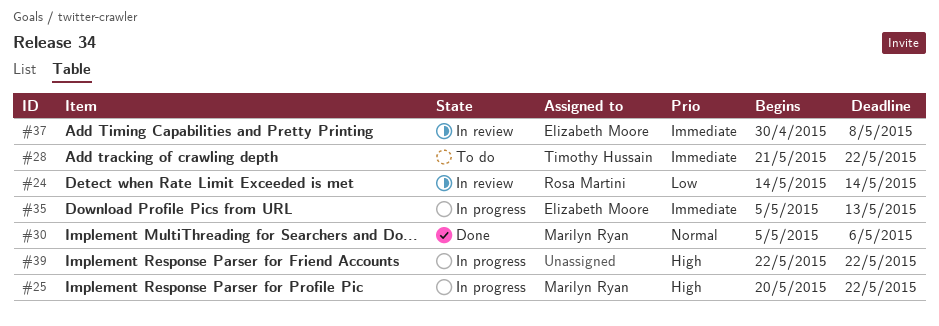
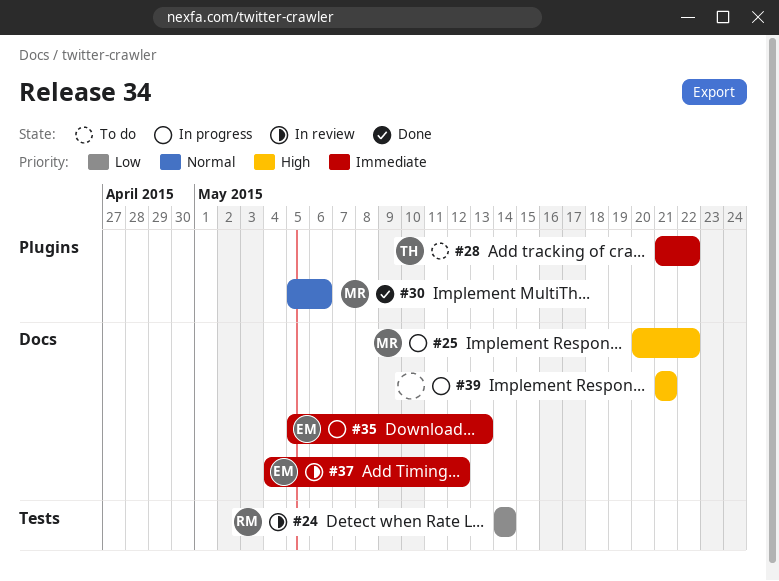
#37, start: Apr 30 -> May 4
#37, due: May 8 -> May 12
#39, start: May 22 -> May 21
#39, due: May 22 -> May 21

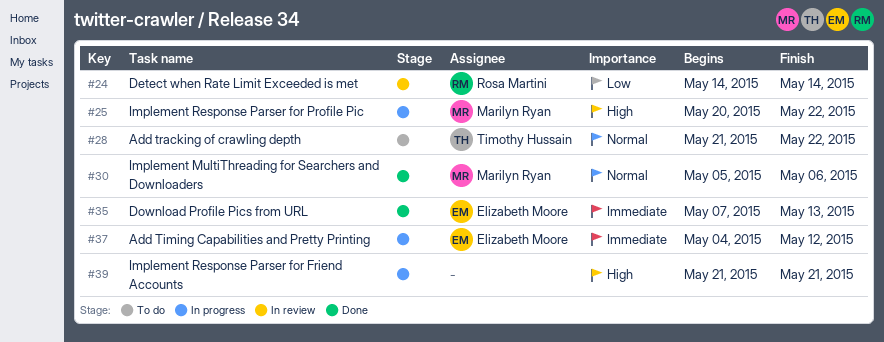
#28, priority: Immediate -> Normal
#35, status: In progress -> Done
#35, start: May 5 -> May 7
#37, status: In review -> In progress

